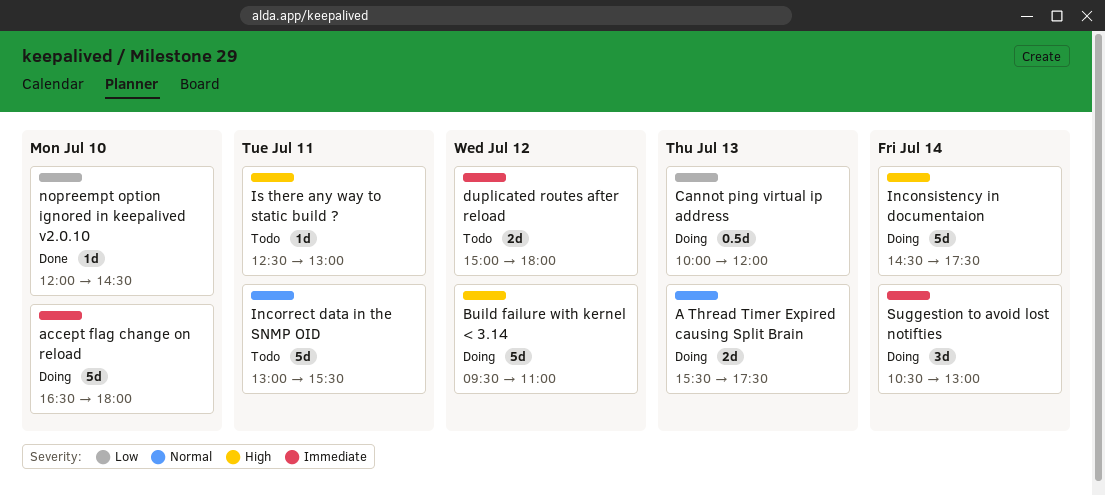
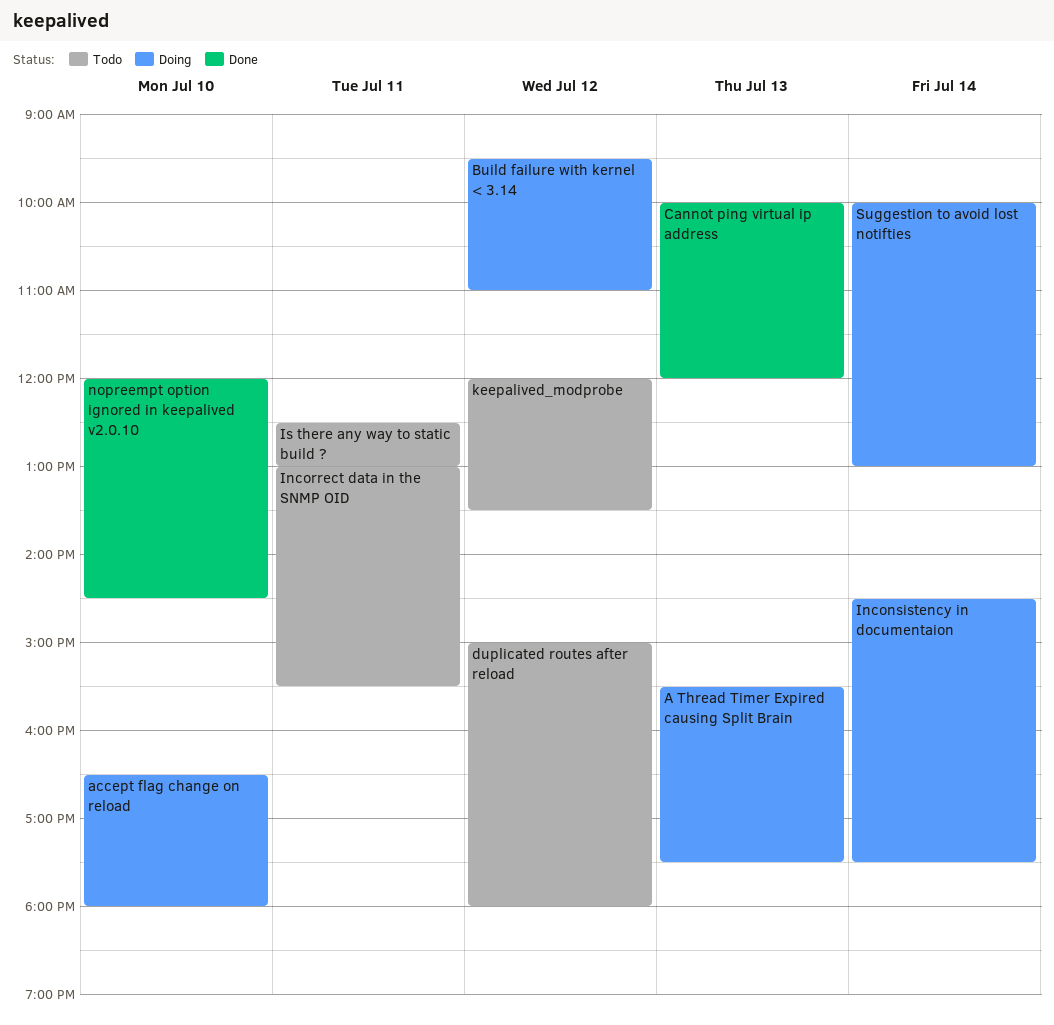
Cannot ping virtual ip address, status: Doing -> Done
keepalived_modprobe: none -> present
Suggestion to avoid lost notifties, begins: 10:30 -> 10:00

